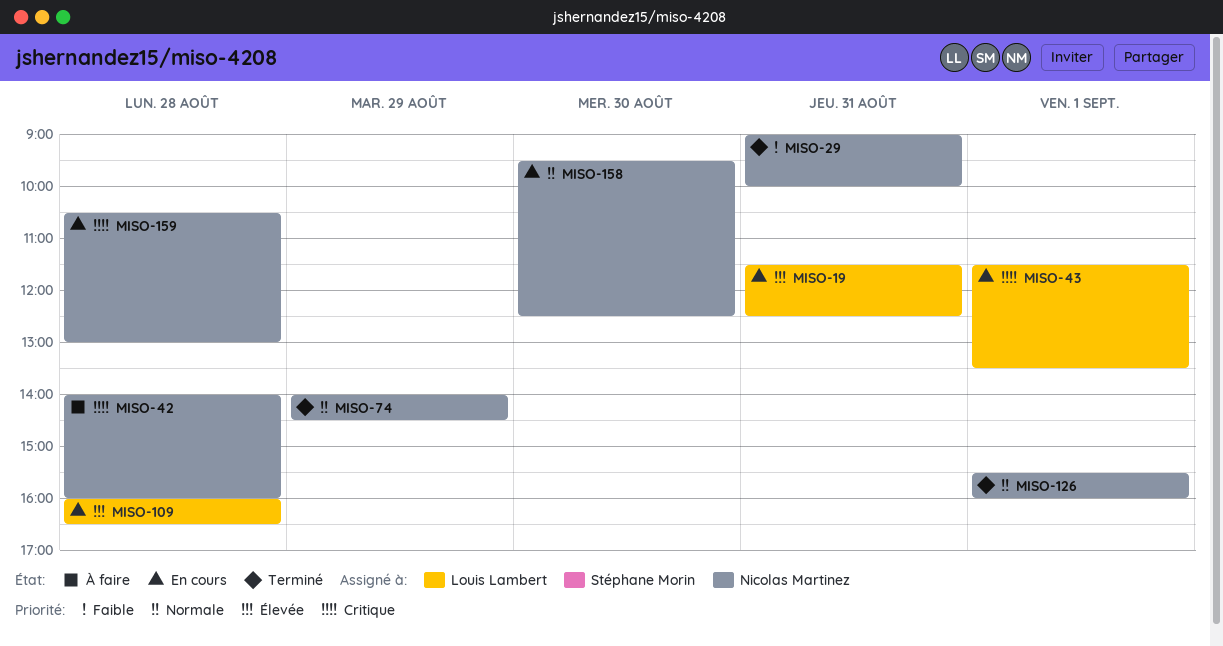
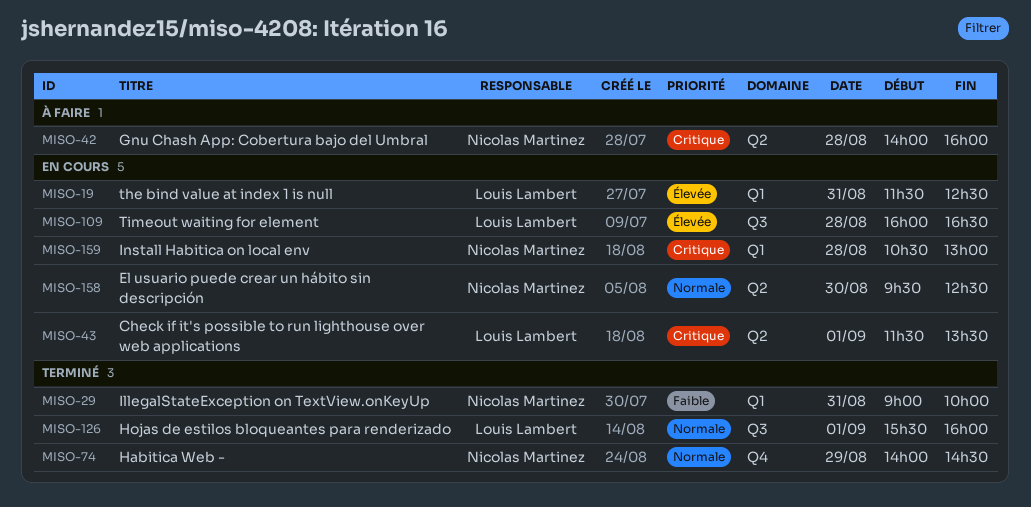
MISO-126, owner: Nicolas Martinez -> Louis Lambert

